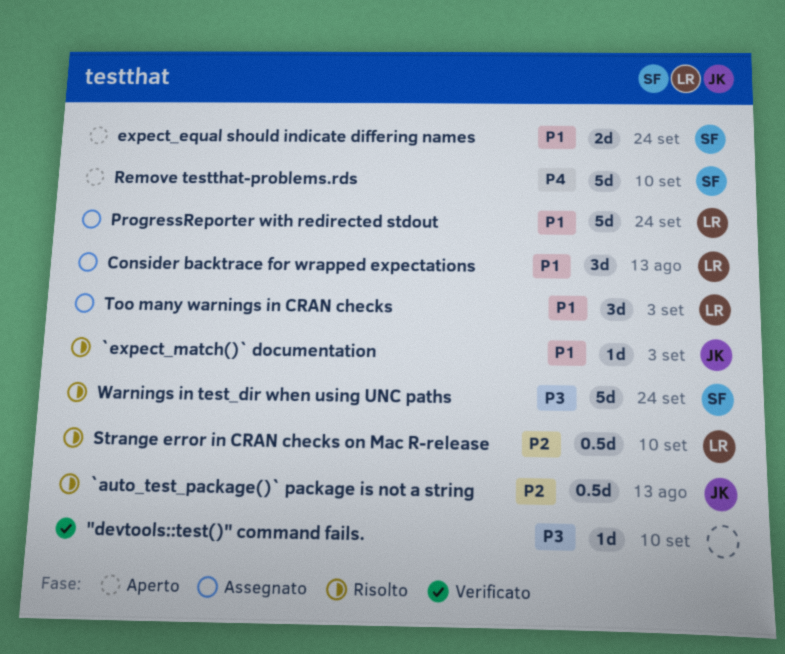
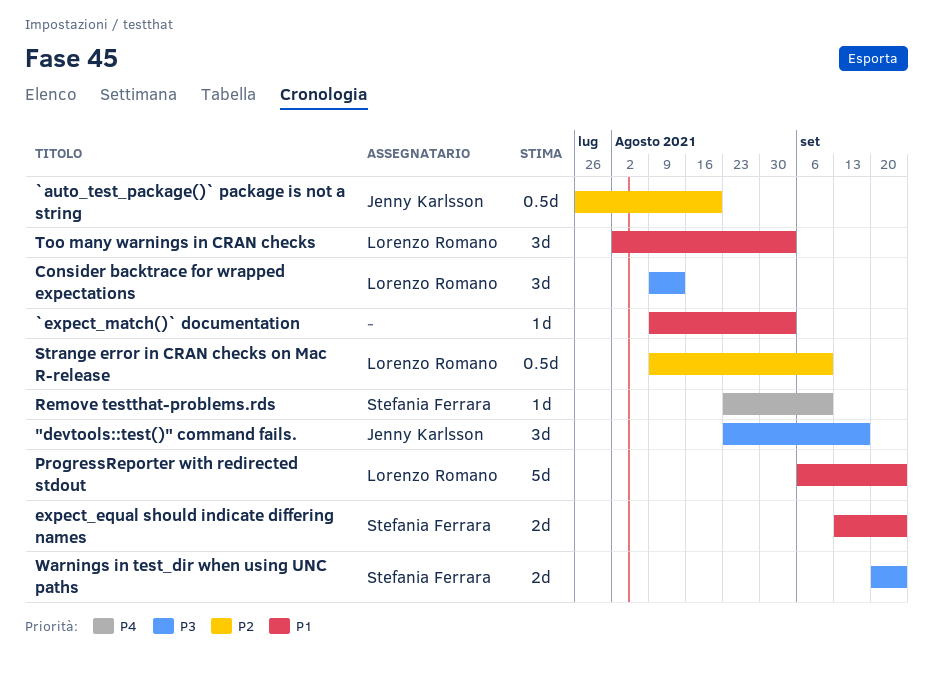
"devtools::test()" command fails., owner: none -> Jenny Karlsson
"devtools::test()" command fails., estimate: 1d -> 3d
"devtools::test()" command fails., due: Sep 10 -> Sep 17
`auto_test_package()` package is not a string, due: Aug 13 -> Aug 20
`expect_match()` documentation, owner: Jenny Karlsson -> none
Consider backtrace for wrapped expectations, priority: P1 -> P3
Remove testthat-problems.rds, estimate: 5d -> 1d
Warnings in test_dir when using UNC paths, estimate: 5d -> 2d

